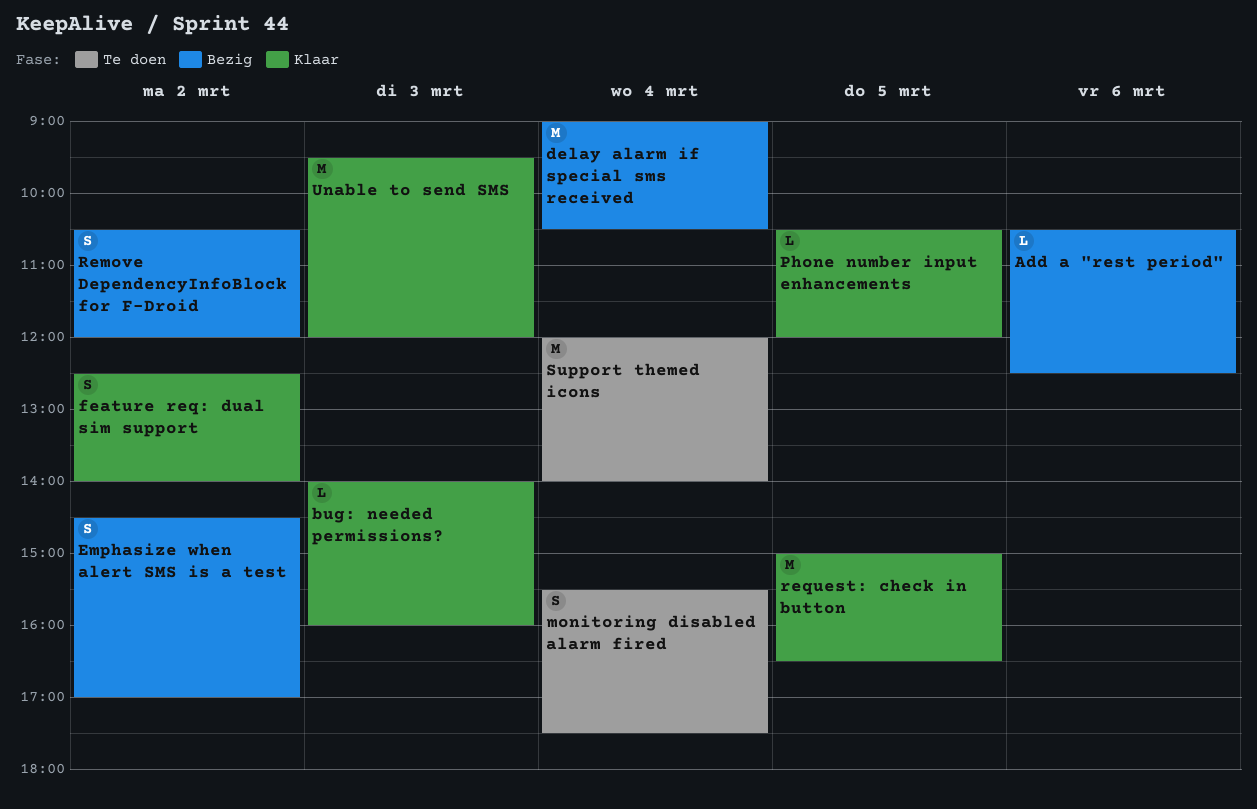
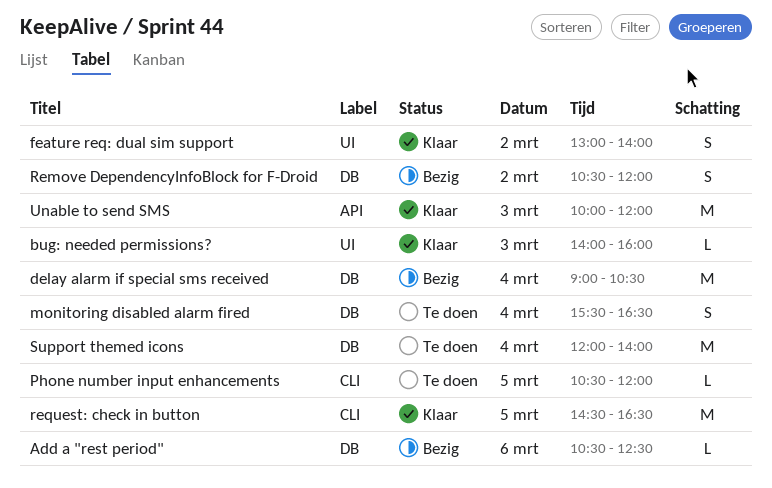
Emphasize when alert SMS is a test: present -> none
feature req: dual sim support, begins: 12:30 -> 13:00
monitoring disabled alarm fired, ends: 17:30 -> 16:30
Phone number input enhancements, status: Klaar -> Te doen
request: check in button, begins: 15:00 -> 14:30
Unable to send SMS, begins: 09:30 -> 10:00

